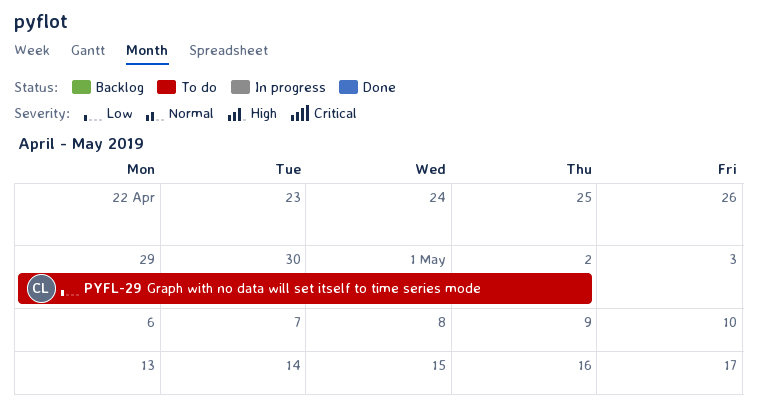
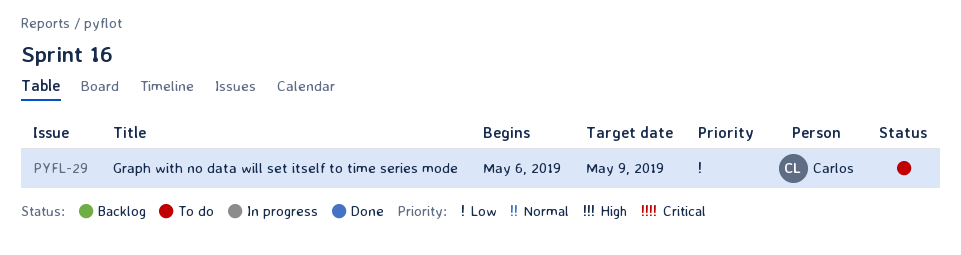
PYFL-29, start: Apr 29 -> May 6
PYFL-29, due: May 2 -> May 9

